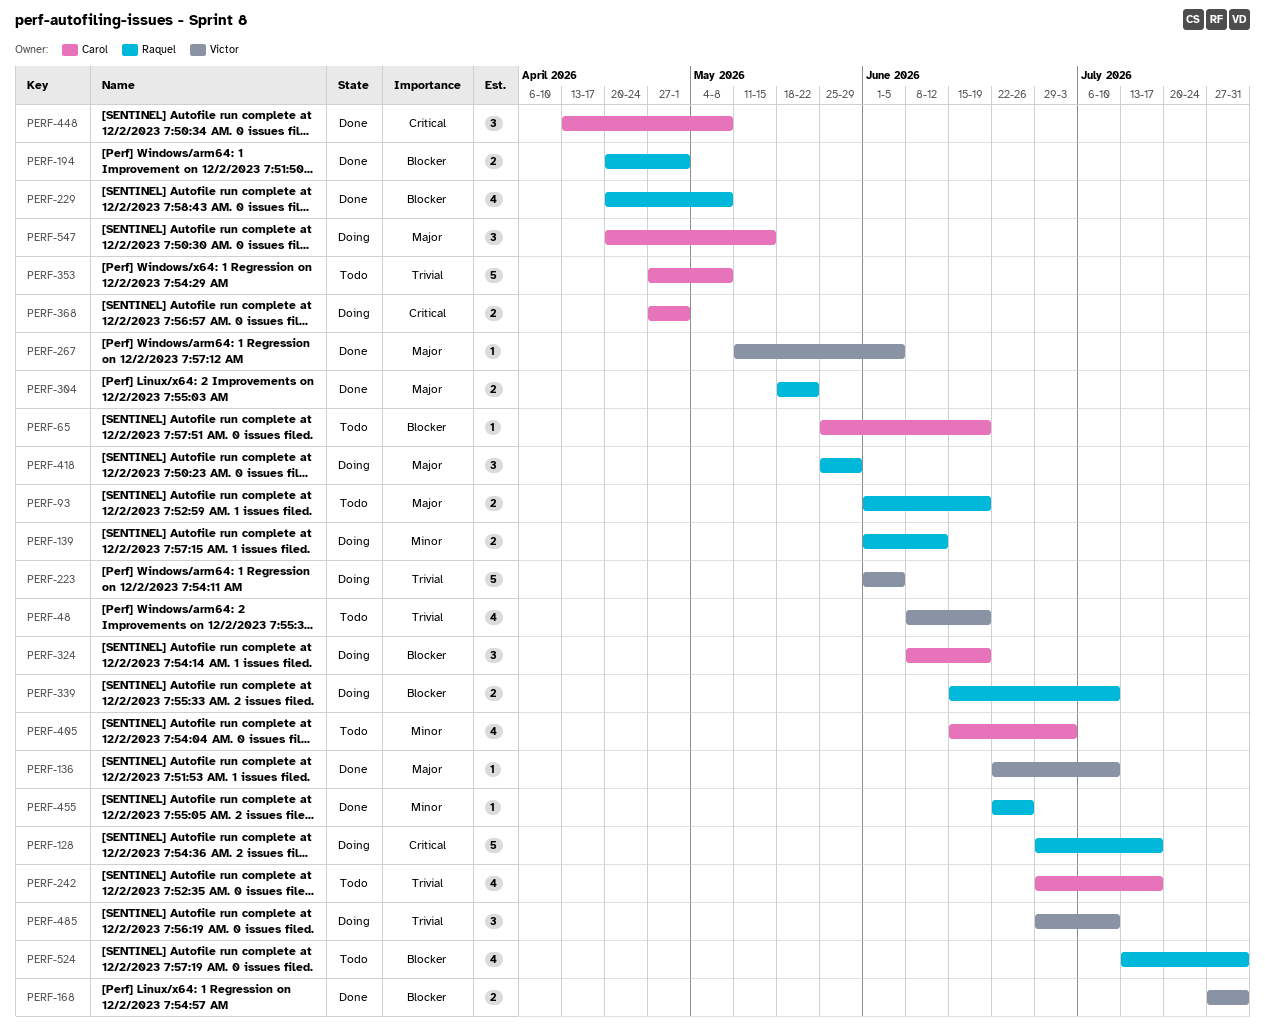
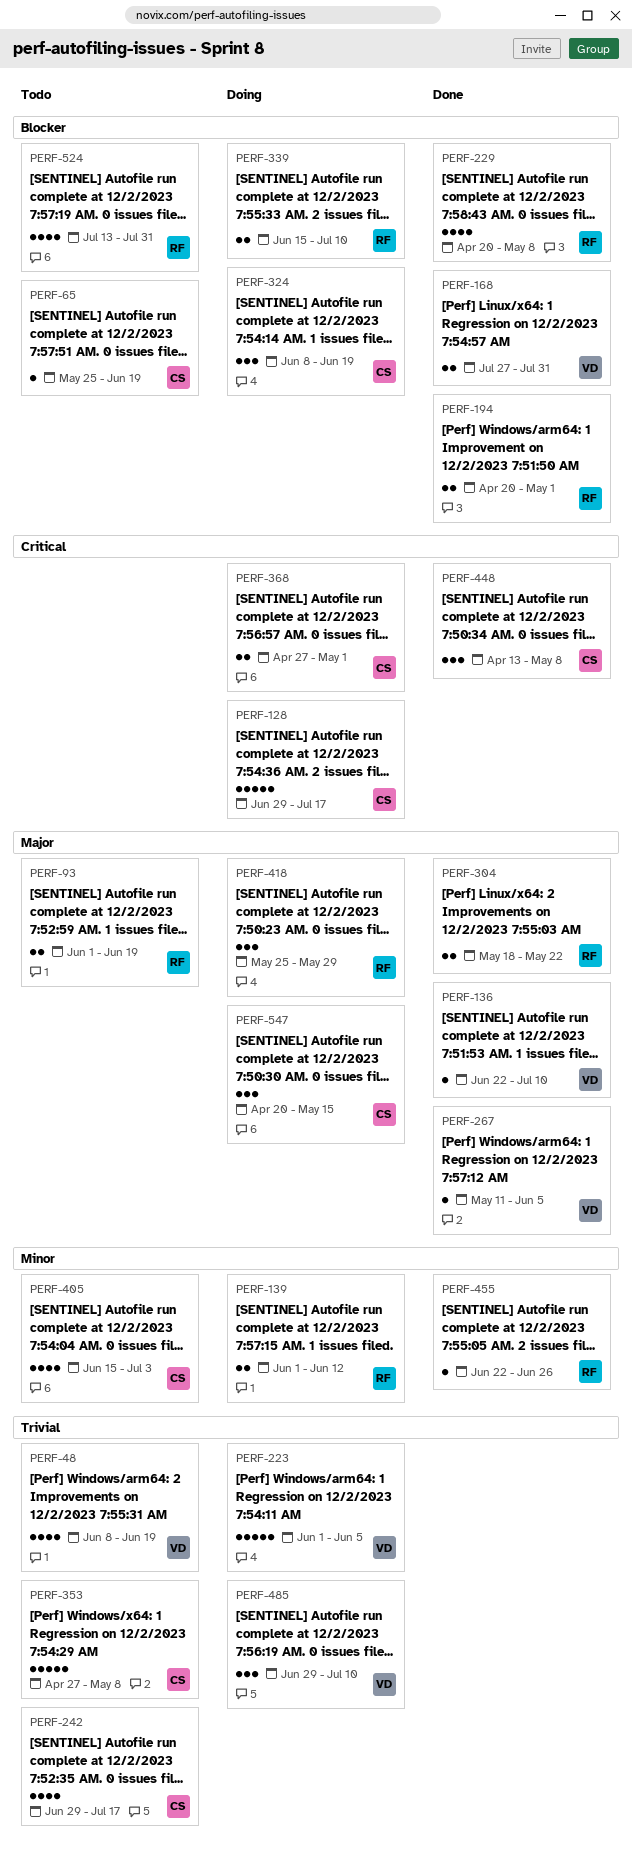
PERF-128, owner: Raquel -> Carol

